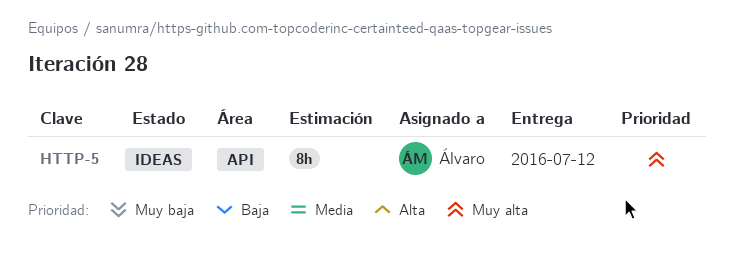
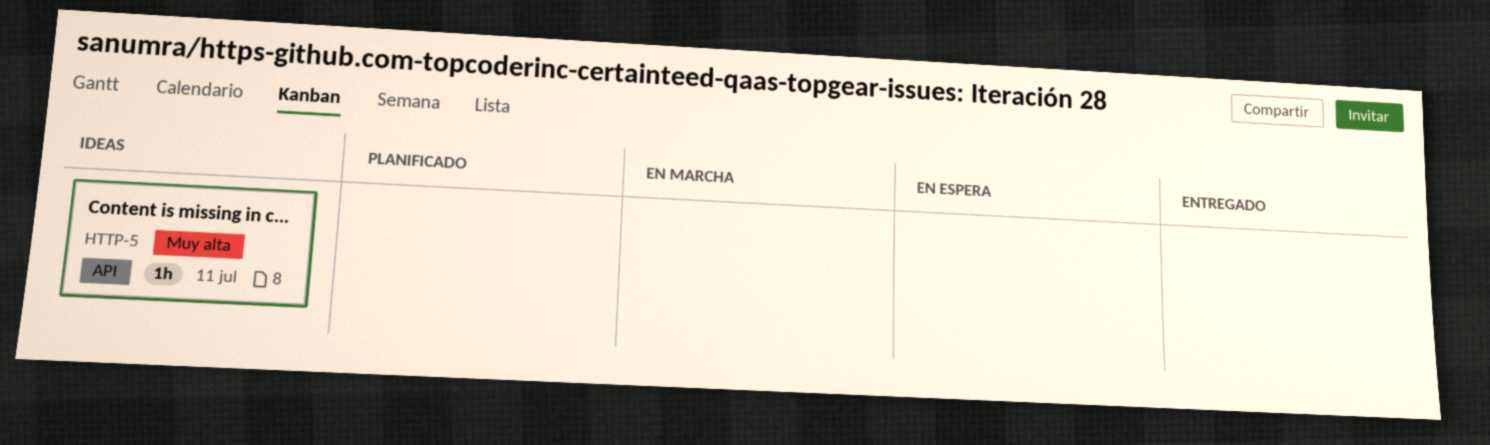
HTTP-5, estimate: 8h -> 1h
HTTP-5, due: Jul 12 -> Jul 11

